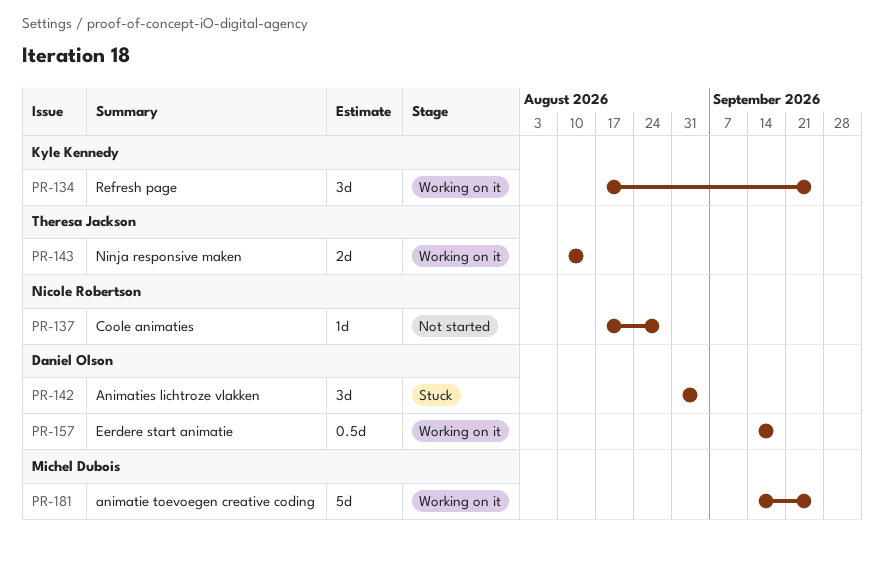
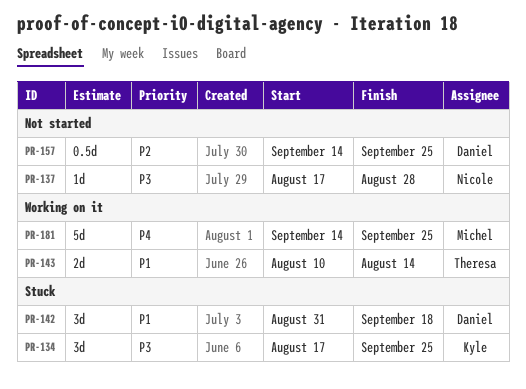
PR-134, status: Working on it -> Stuck
PR-142, due: Sep 4 -> Sep 18
PR-157, status: Working on it -> Not started
PR-157, due: Sep 18 -> Sep 25

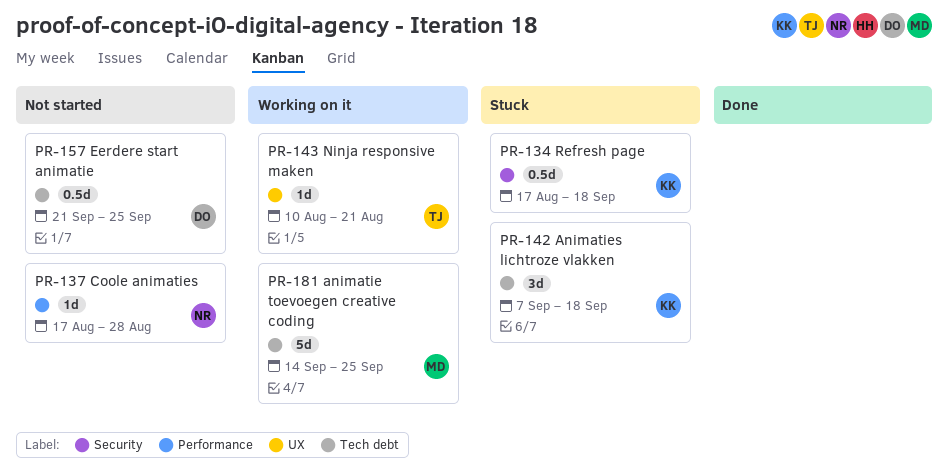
PR-134, estimate: 3d -> 0.5d
PR-134, due: Sep 25 -> Sep 18
PR-142, owner: Daniel -> Kyle
PR-142, start: Aug 31 -> Sep 7
PR-143, estimate: 2d -> 1d
PR-143, due: Aug 14 -> Aug 21
PR-157, start: Sep 14 -> Sep 21

